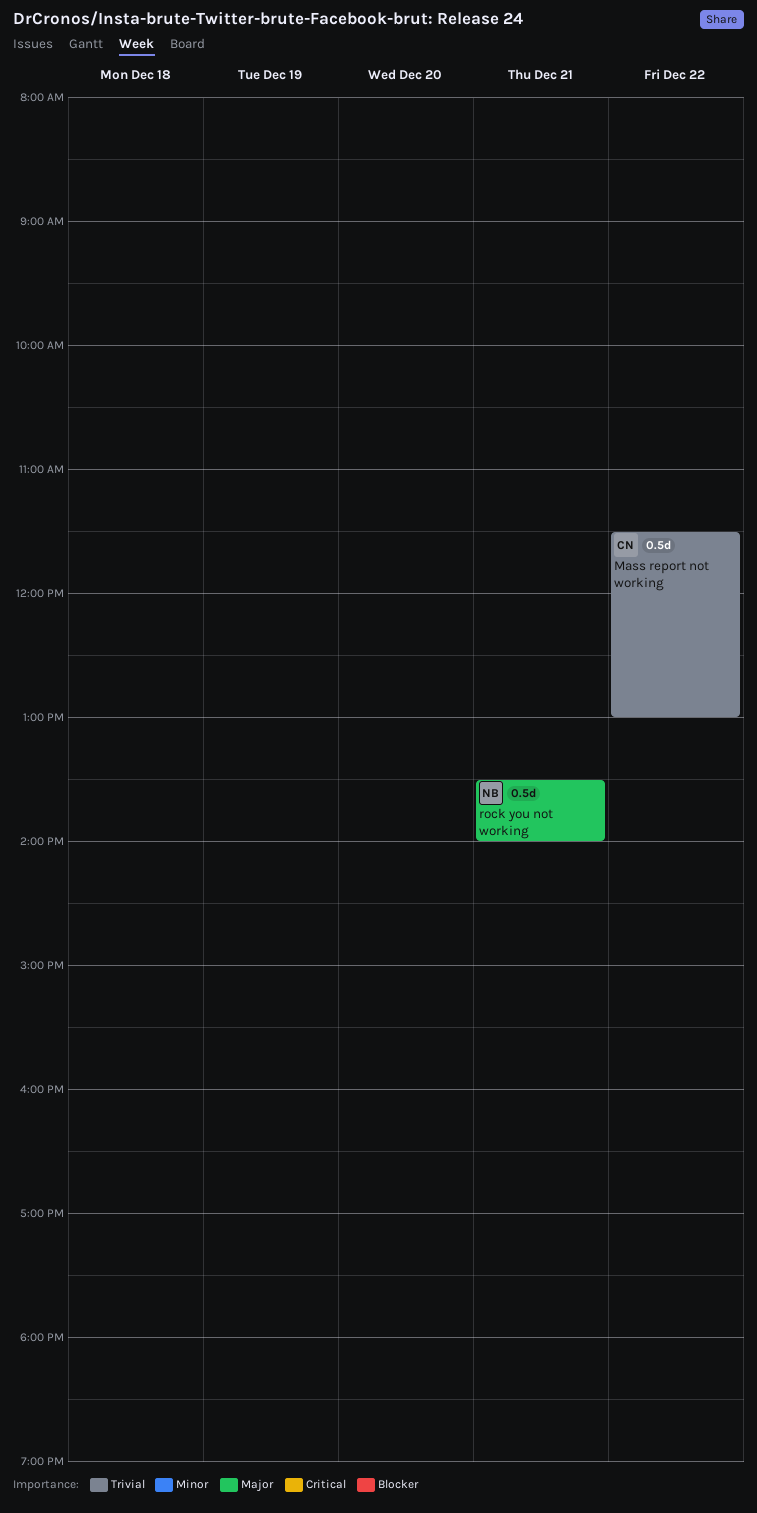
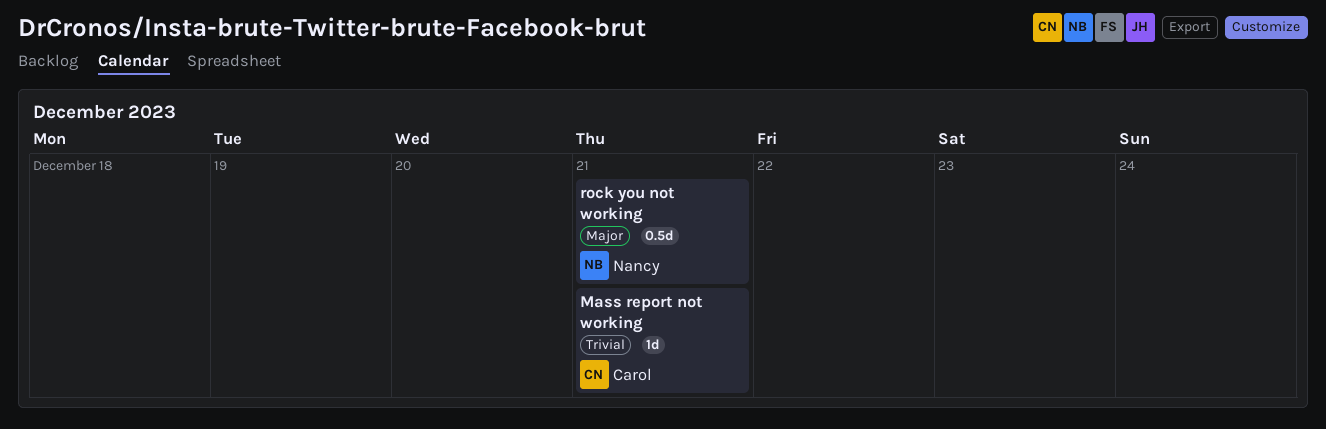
Mass report not working, estimate: 0.5d -> 1d
Mass report not working, day: Dec 22 -> Dec 21

